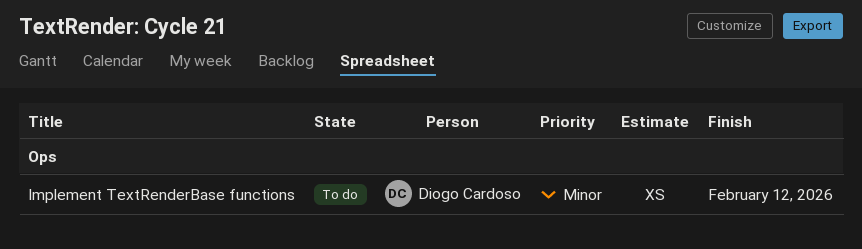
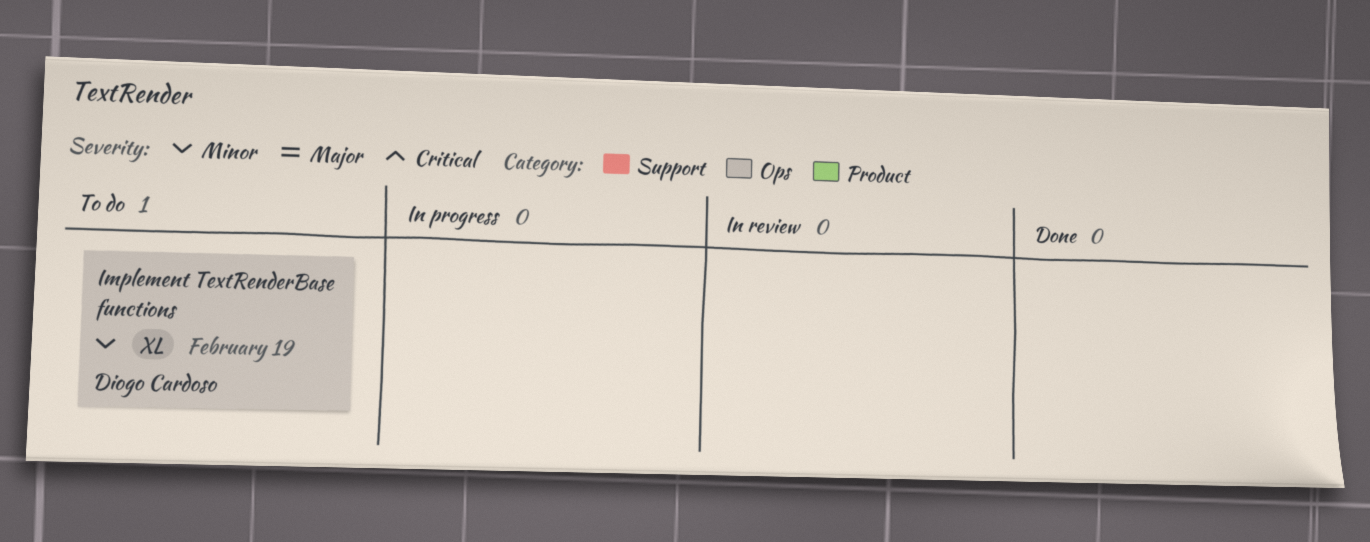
Implement TextRenderBase functions, estimate: XS -> XL
Implement TextRenderBase functions, due: Feb 12 -> Feb 19

